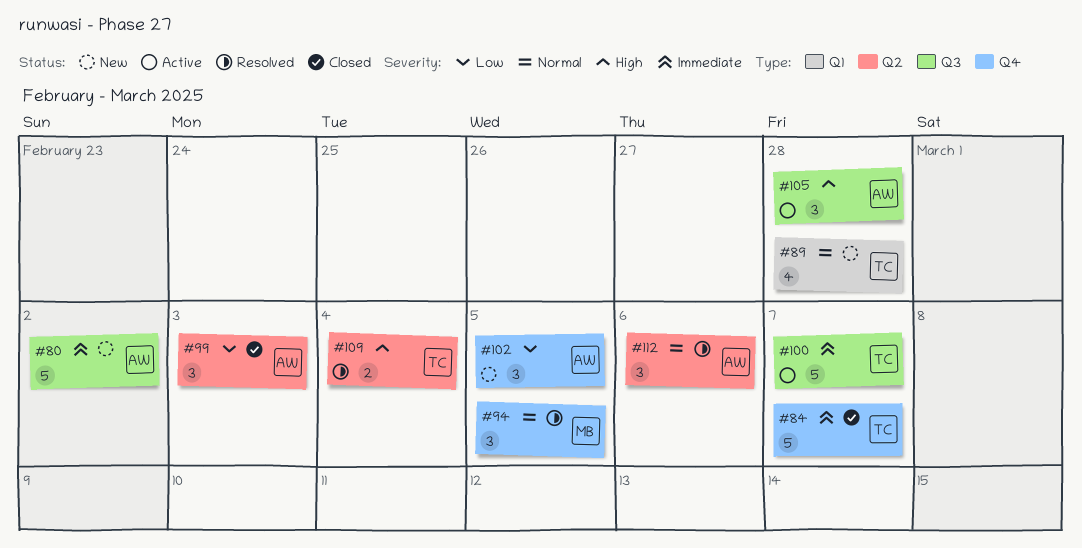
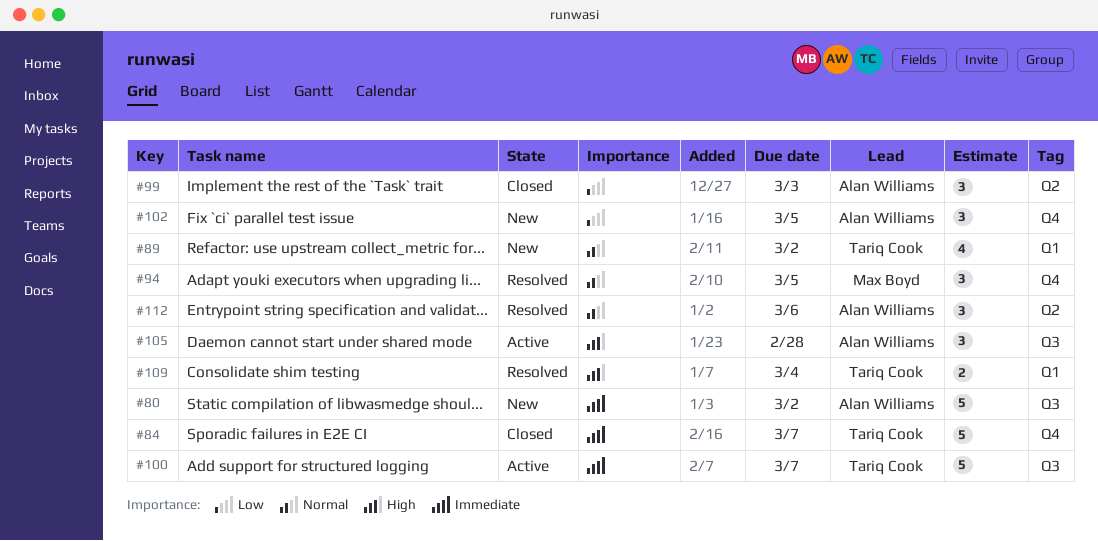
#89, due: Feb 28 -> Mar 2
#109, label: Q2 -> Q1

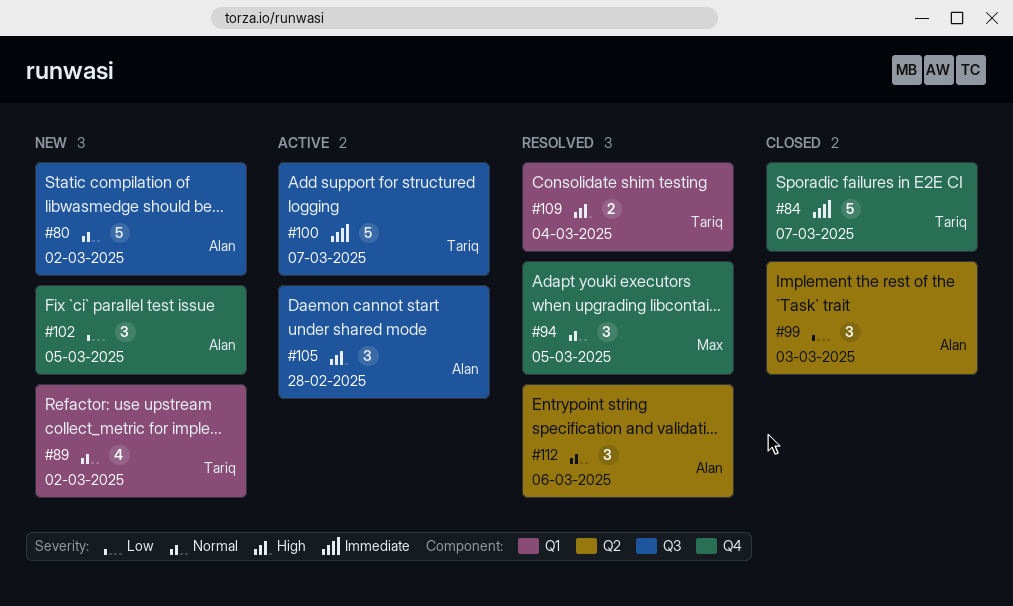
#80, priority: Immediate -> Normal

